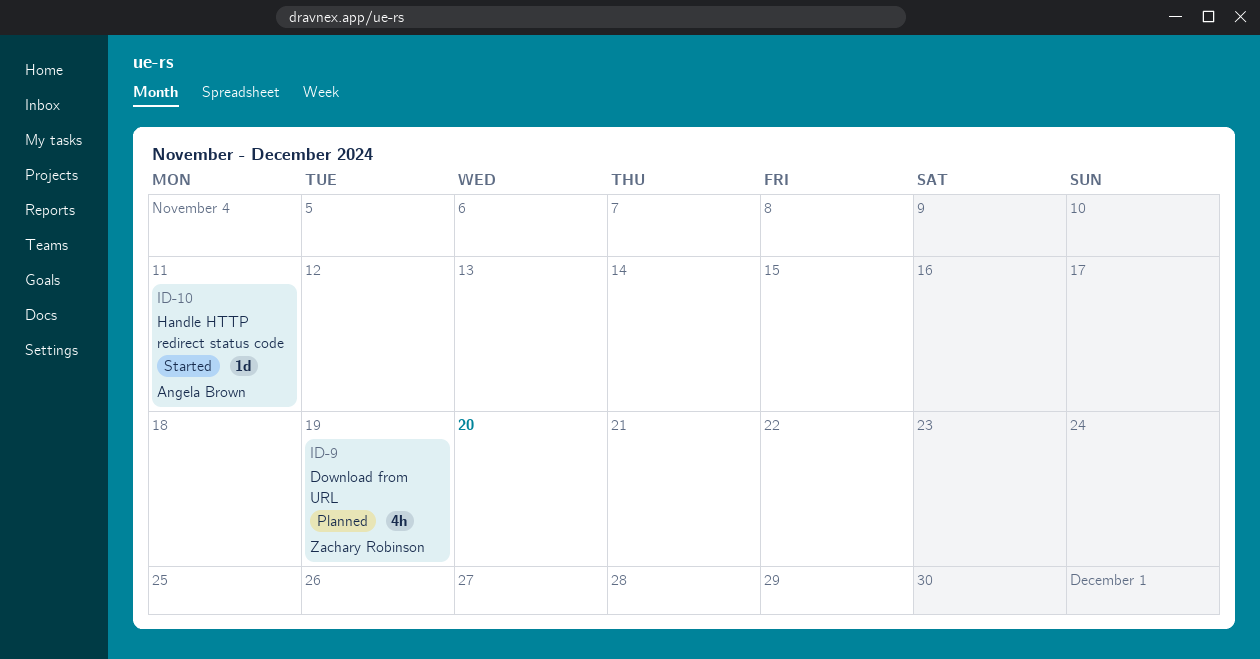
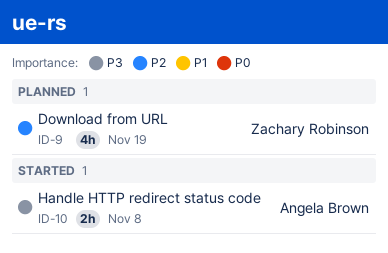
ID-10, estimate: 1d -> 2h
ID-10, due: Nov 11 -> Nov 8

